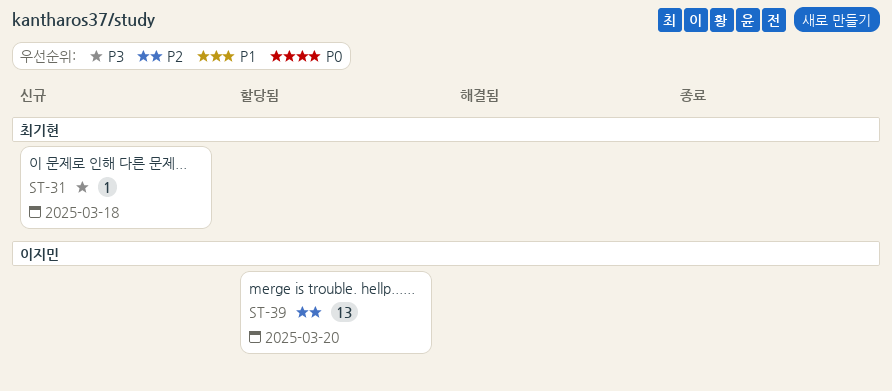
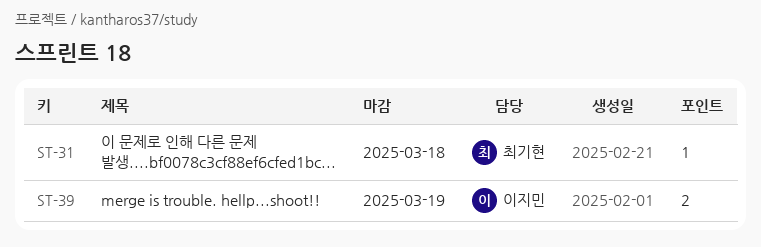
ST-39, estimate: 13 -> 2
ST-39, due: Mar 20 -> Mar 19

